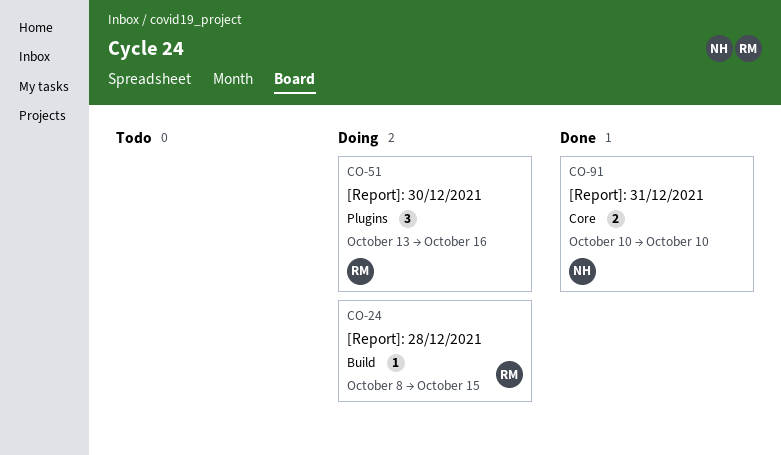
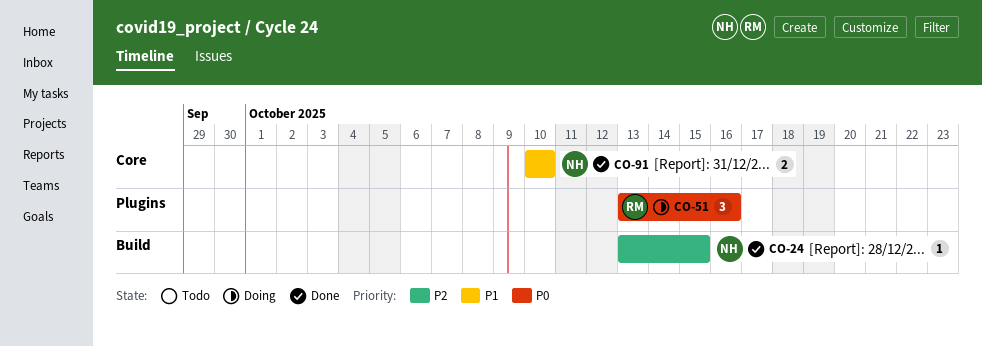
CO-24, status: Doing -> Done
CO-24, owner: RM -> NH
CO-24, start: Oct 8 -> Oct 13

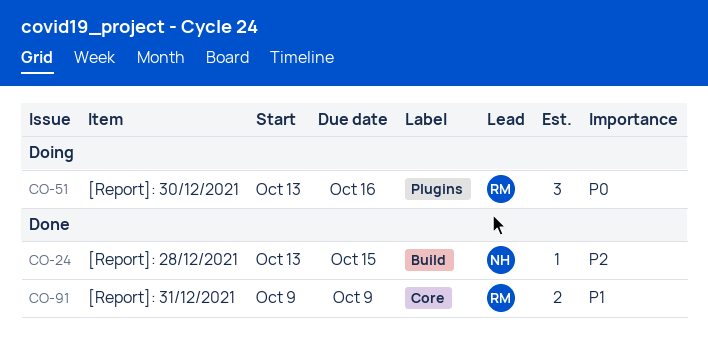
CO-91, owner: NH -> RM
CO-91, start: Oct 10 -> Oct 9
CO-91, due: Oct 10 -> Oct 9

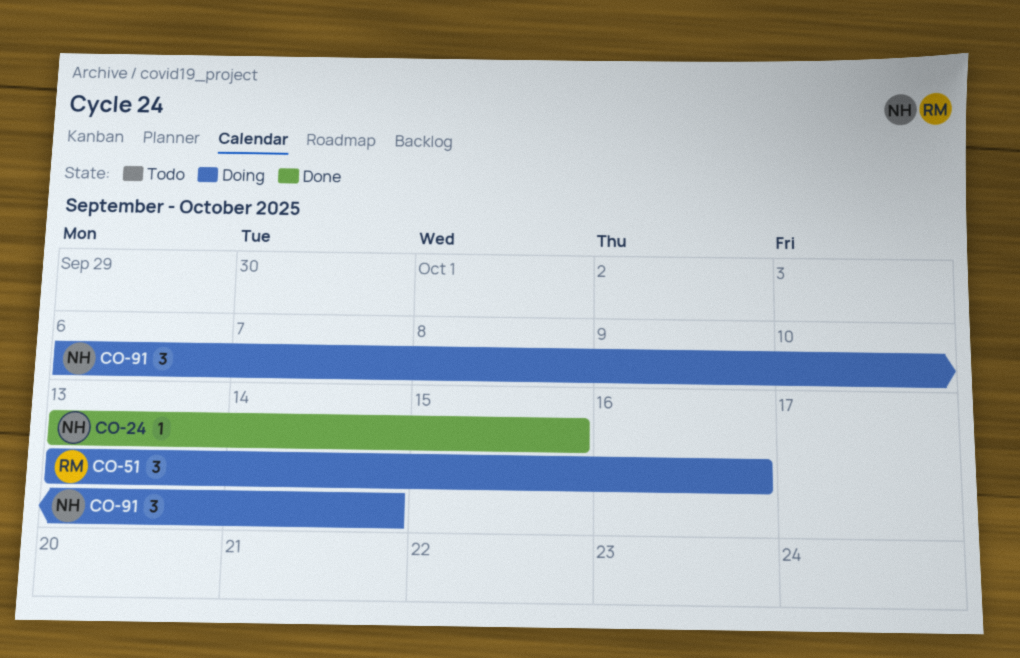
CO-91, status: Done -> Doing
CO-91, owner: RM -> NH
CO-91, estimate: 2 -> 3
CO-91, start: Oct 9 -> Oct 6
CO-91, due: Oct 9 -> Oct 14

